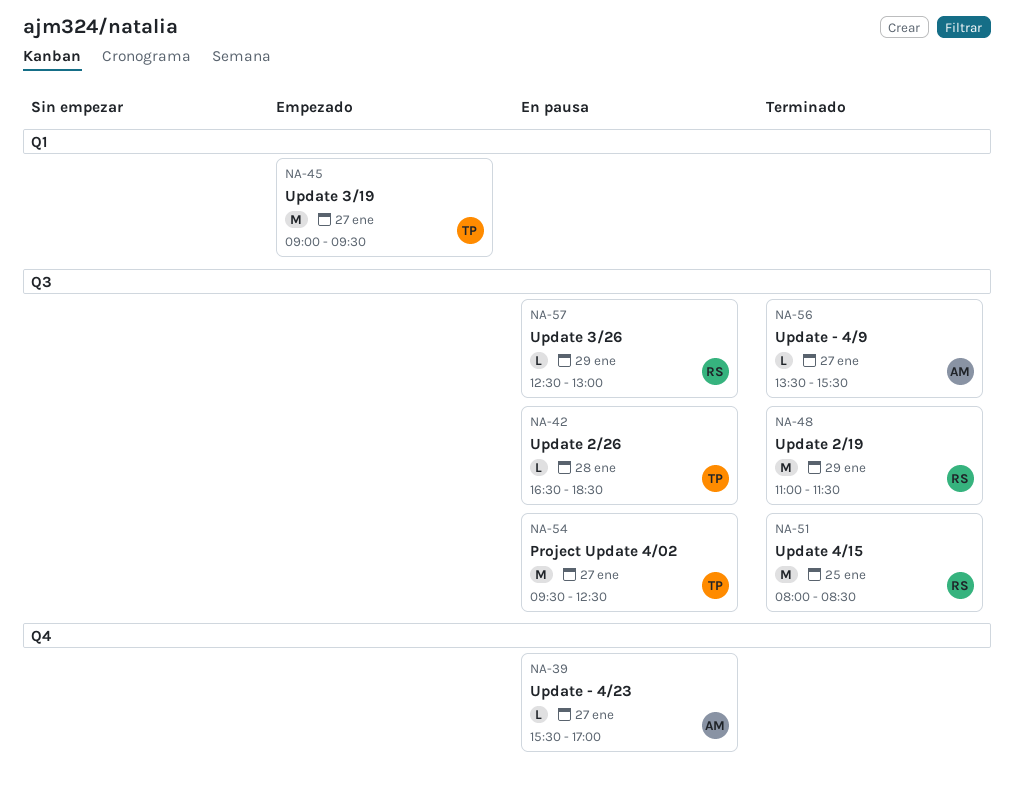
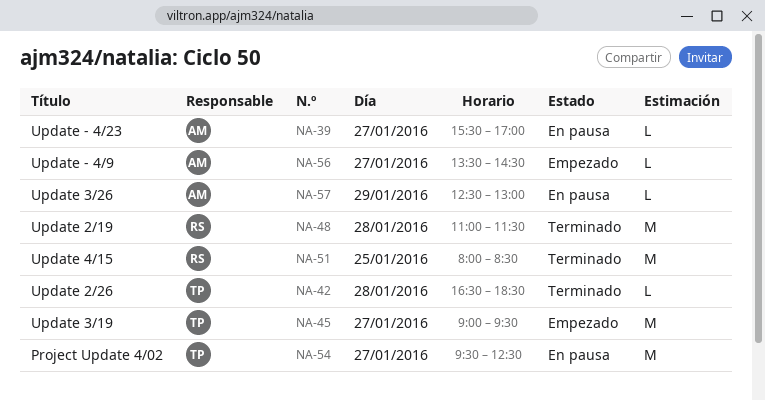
NA-42, status: En pausa -> Terminado
NA-48, day: Jan 29 -> Jan 28
NA-56, status: Terminado -> Empezado
NA-56, ends: 15:30 -> 14:30
NA-57, owner: RS -> AM

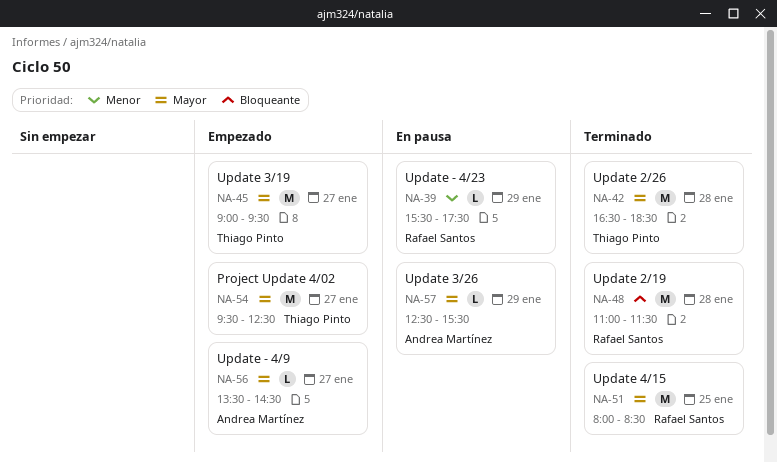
NA-39, owner: Andrea Martínez -> Rafael Santos
NA-39, day: Jan 27 -> Jan 29
NA-39, ends: 17:00 -> 17:30
NA-42, estimate: L -> M
NA-54, status: En pausa -> Empezado
NA-57, ends: 13:00 -> 15:30

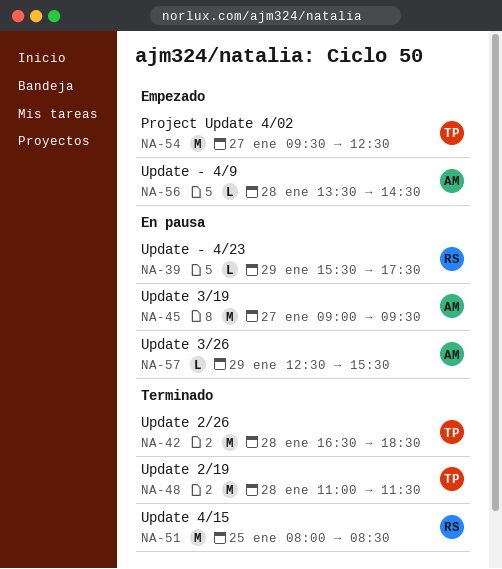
NA-45, status: Empezado -> En pausa
NA-45, owner: Thiago Pinto -> Andrea Martínez
NA-48, owner: Rafael Santos -> Thiago Pinto
NA-56, day: Jan 27 -> Jan 28

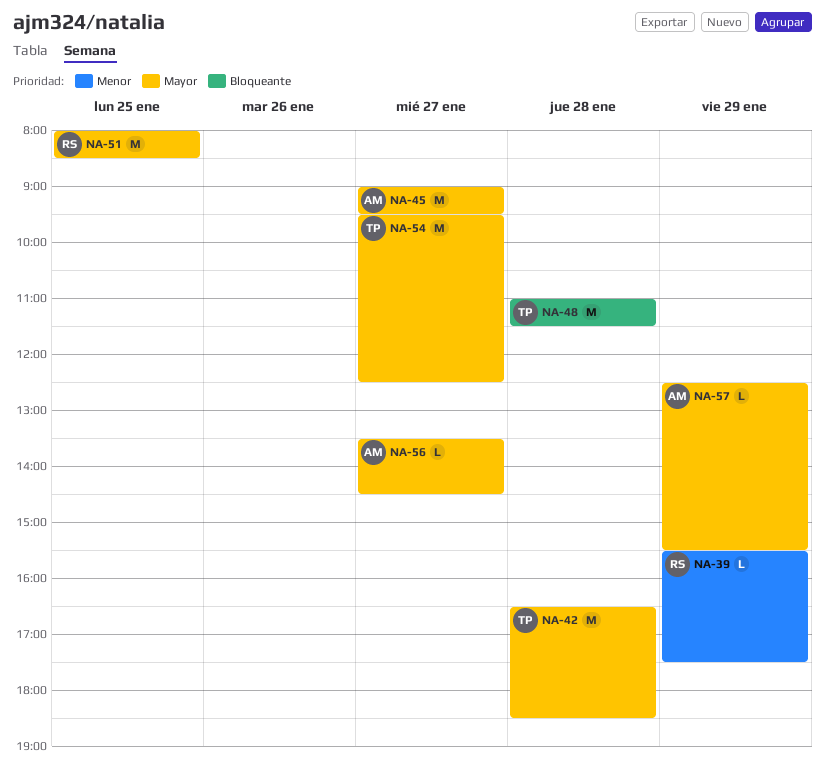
NA-56, day: Jan 28 -> Jan 27

